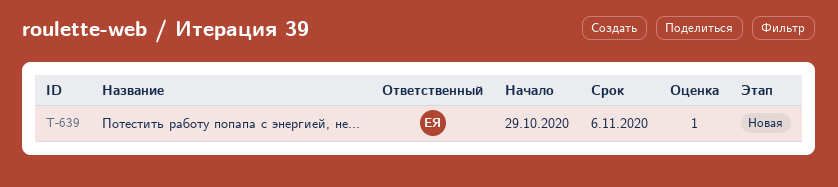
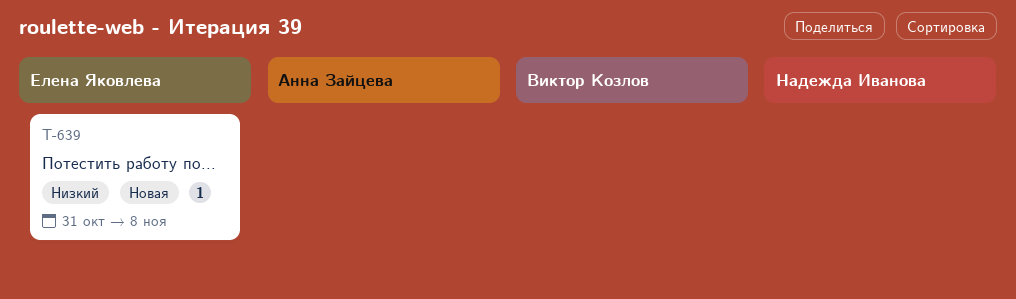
T-639, start: Oct 29 -> Oct 31
T-639, due: Nov 6 -> Nov 8

